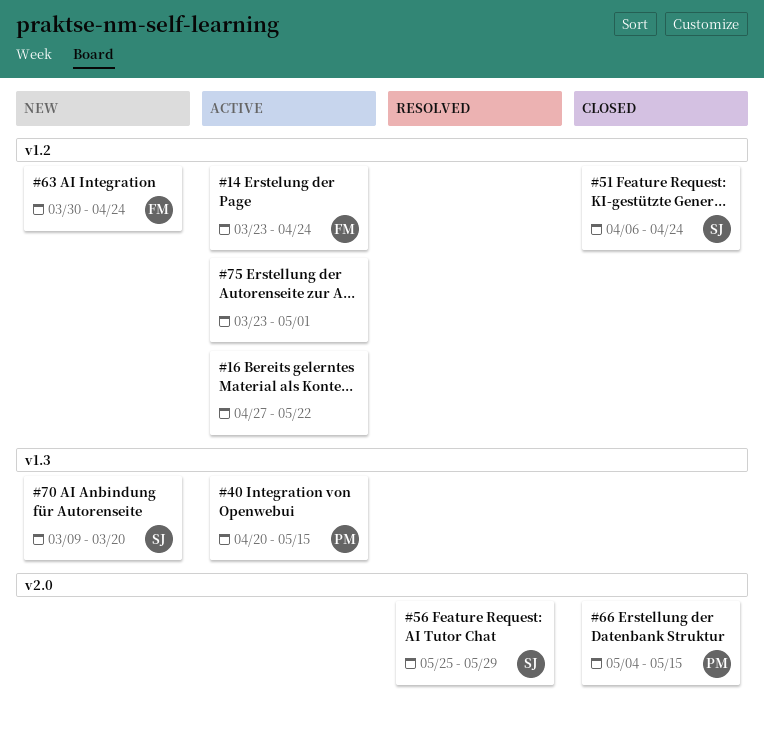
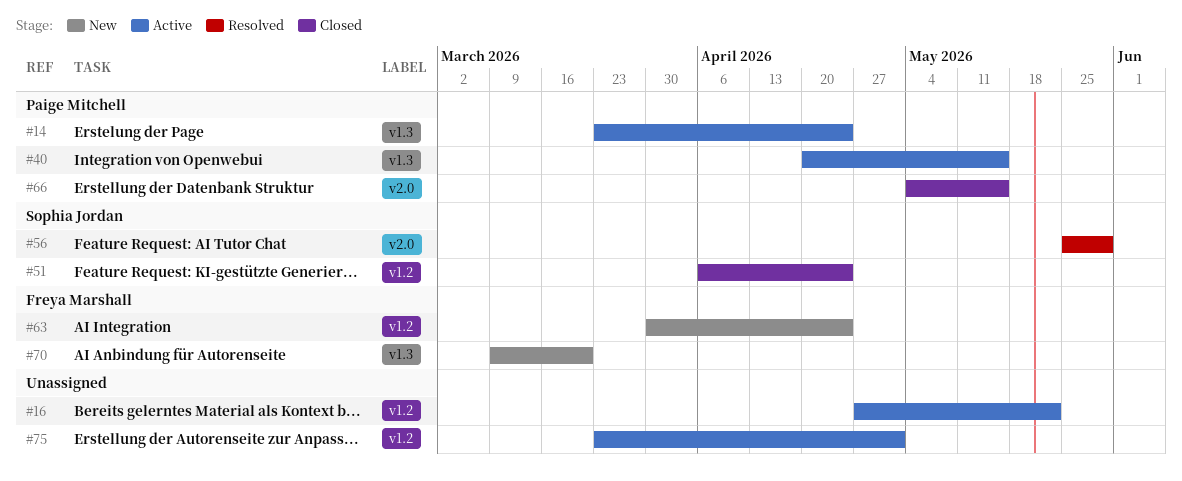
#14, owner: Freya Marshall -> Paige Mitchell
#14, label: v1.2 -> v1.3
#70, owner: Sophia Jordan -> Freya Marshall

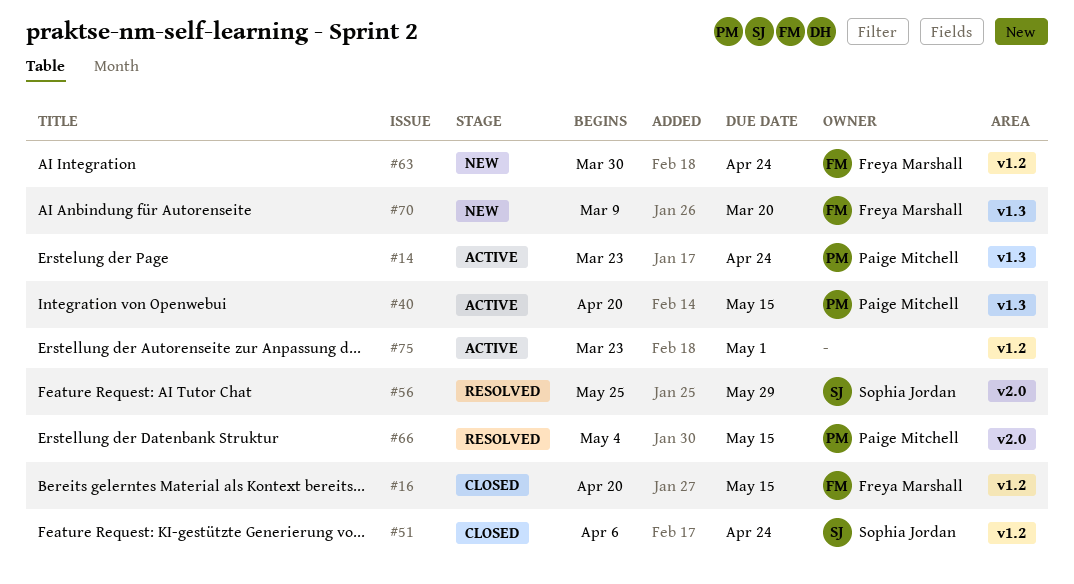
#16, status: Active -> Closed
#16, owner: none -> Freya Marshall
#16, start: Apr 27 -> Apr 20
#16, due: May 22 -> May 15
#66, status: Closed -> Resolved

